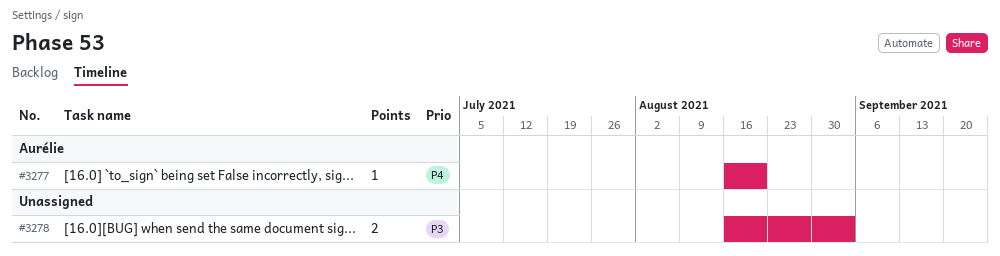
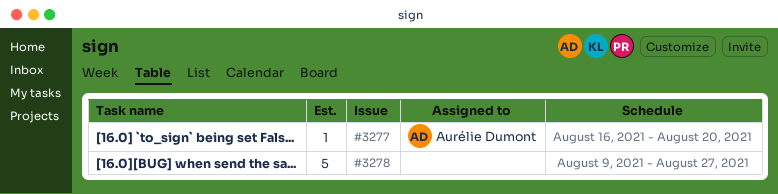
#3278, estimate: 2 -> 5
#3278, start: Aug 16 -> Aug 9
#3278, due: Sep 3 -> Aug 27

